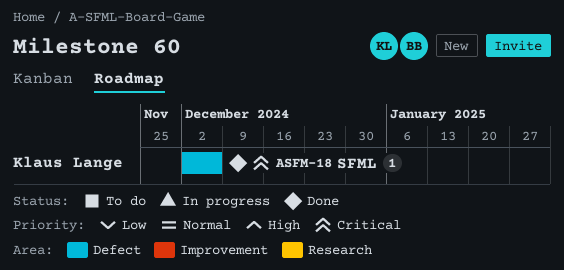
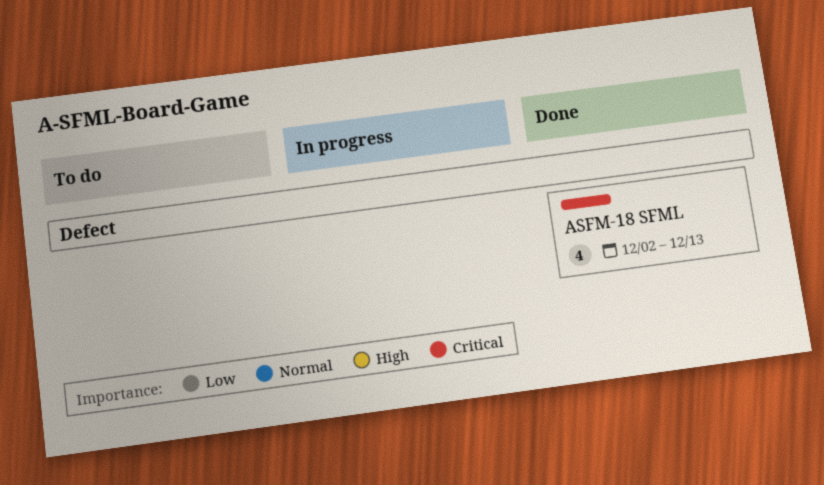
ASFM-18, estimate: 1 -> 4
ASFM-18, due: Dec 6 -> Dec 13

